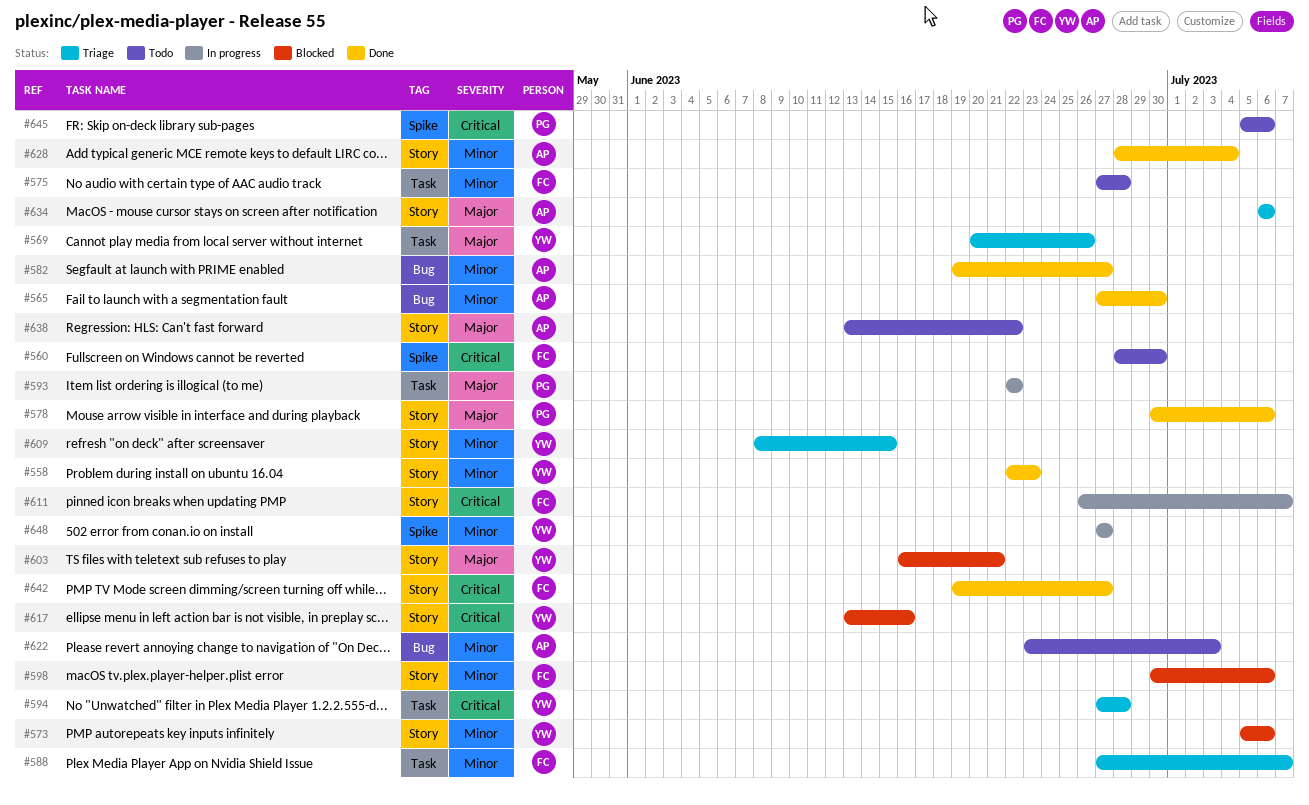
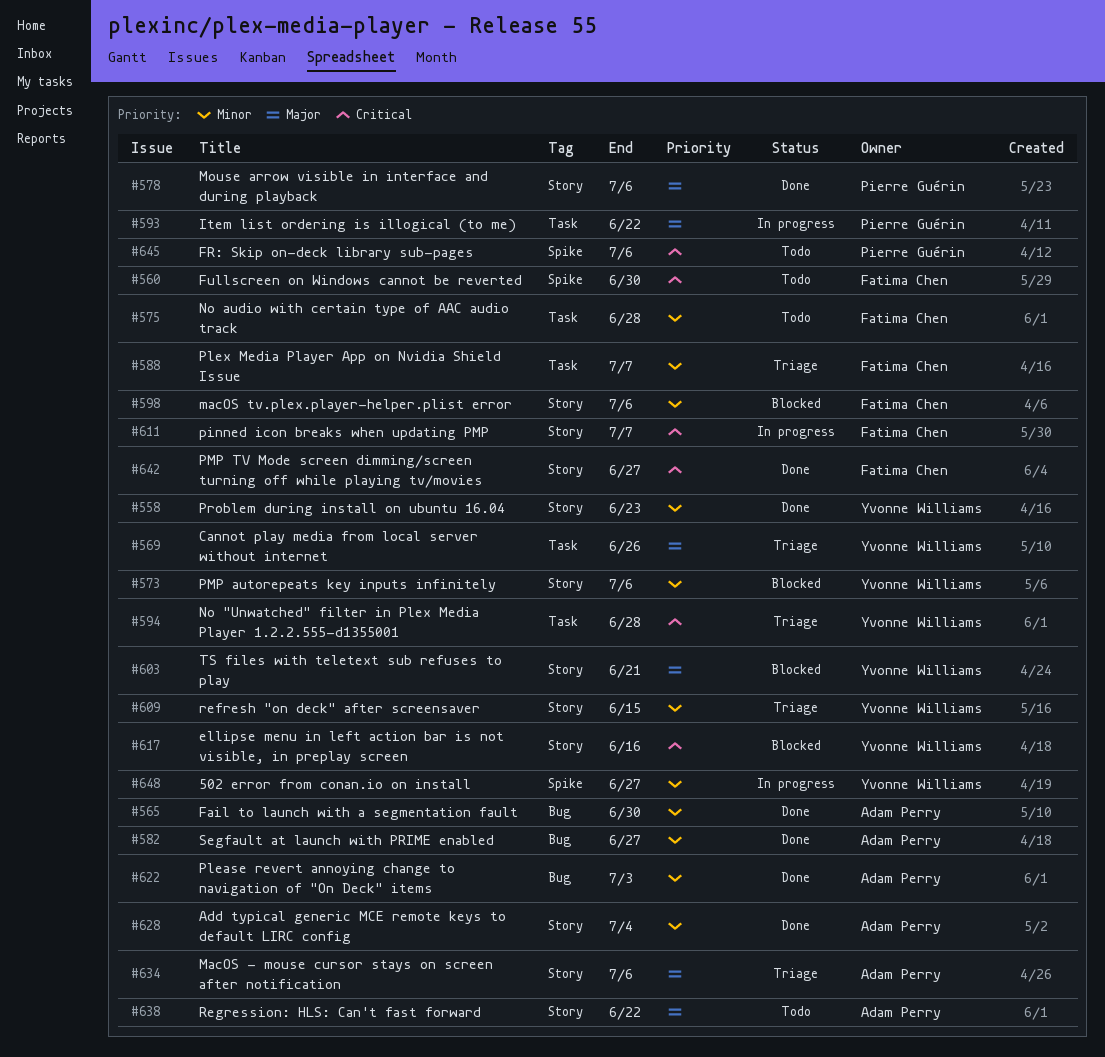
#622, status: Todo -> Done

